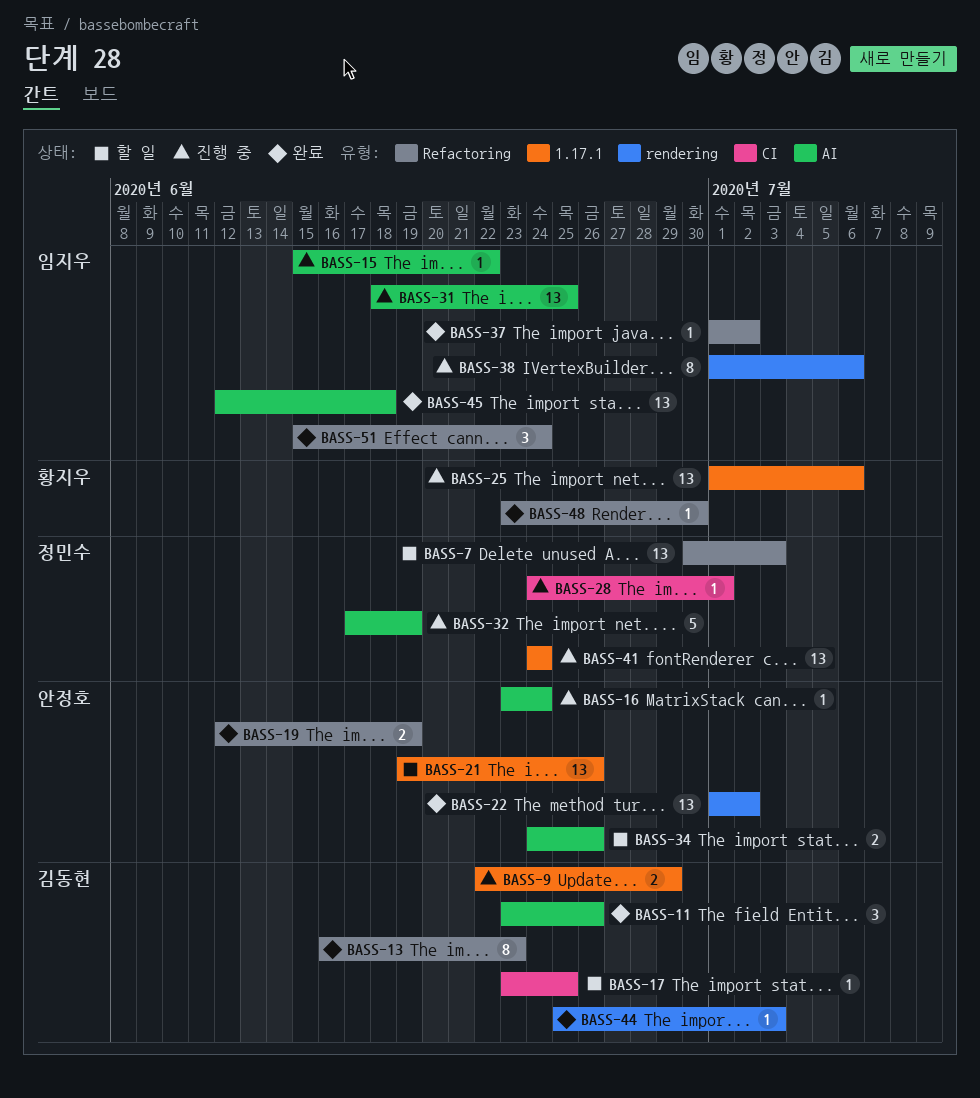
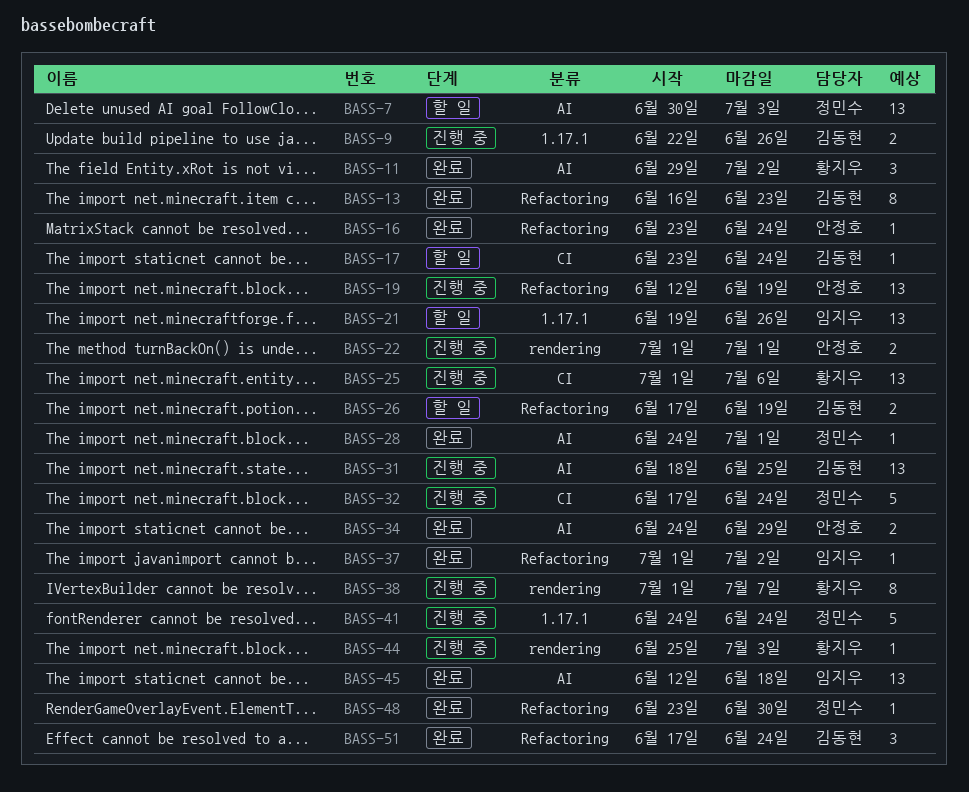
BASS-7, label: Refactoring -> AI
BASS-9, due: Jun 29 -> Jun 26
BASS-11, owner: 김동현 -> 황지우
BASS-11, start: Jun 23 -> Jun 29
BASS-11, due: Jun 26 -> Jul 2
BASS-15: present -> none
BASS-16, status: 진행 중 -> 완료
BASS-16, label: AI -> Refactoring
BASS-17, due: Jun 25 -> Jun 24
BASS-19, status: 완료 -> 진행 중
BASS-19, estimate: 2 -> 13
BASS-21, owner: 안정호 -> 임지우
BASS-22, status: 완료 -> 진행 중
BASS-22, estimate: 13 -> 2
BASS-22, due: Jul 2 -> Jul 1
BASS-25, label: 1.17.1 -> CI
BASS-26: none -> present
BASS-28, status: 진행 중 -> 완료
BASS-28, label: CI -> AI
BASS-31, owner: 임지우 -> 김동현
BASS-32, label: AI -> CI
BASS-32, due: Jun 19 -> Jun 24
BASS-34, status: 할 일 -> 완료
BASS-34, due: Jun 26 -> Jun 29
BASS-38, owner: 임지우 -> 황지우
BASS-38, due: Jul 6 -> Jul 7
BASS-41, estimate: 13 -> 5
BASS-44, status: 완료 -> 진행 중
BASS-44, owner: 김동현 -> 황지우
BASS-48, owner: 황지우 -> 정민수
BASS-51, owner: 임지우 -> 김동현
BASS-51, start: Jun 15 -> Jun 17

